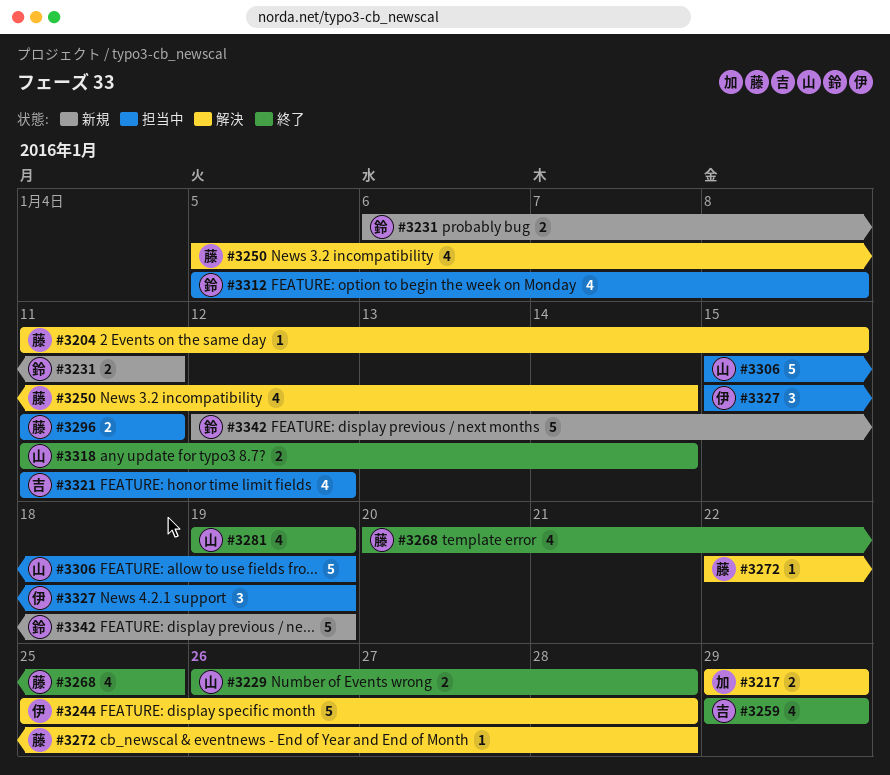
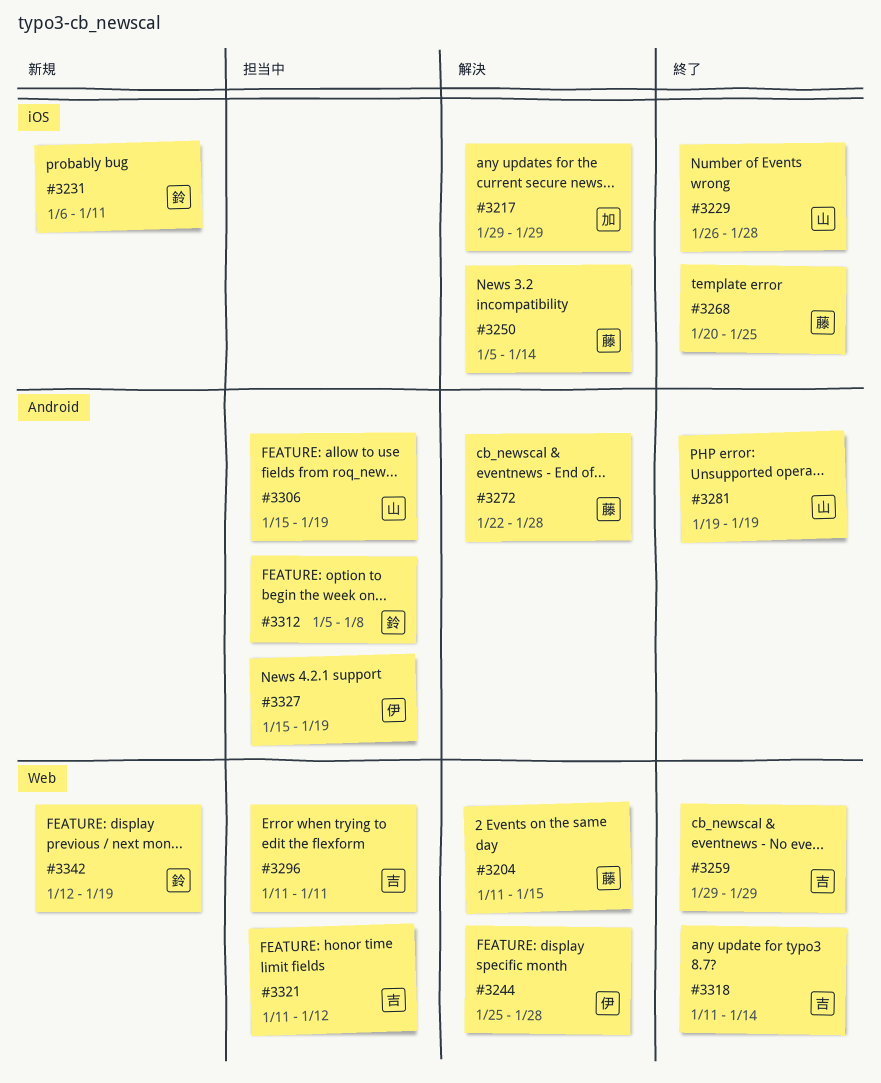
#3296, owner: 藤 -> 吉
#3318, owner: 山 -> 吉

